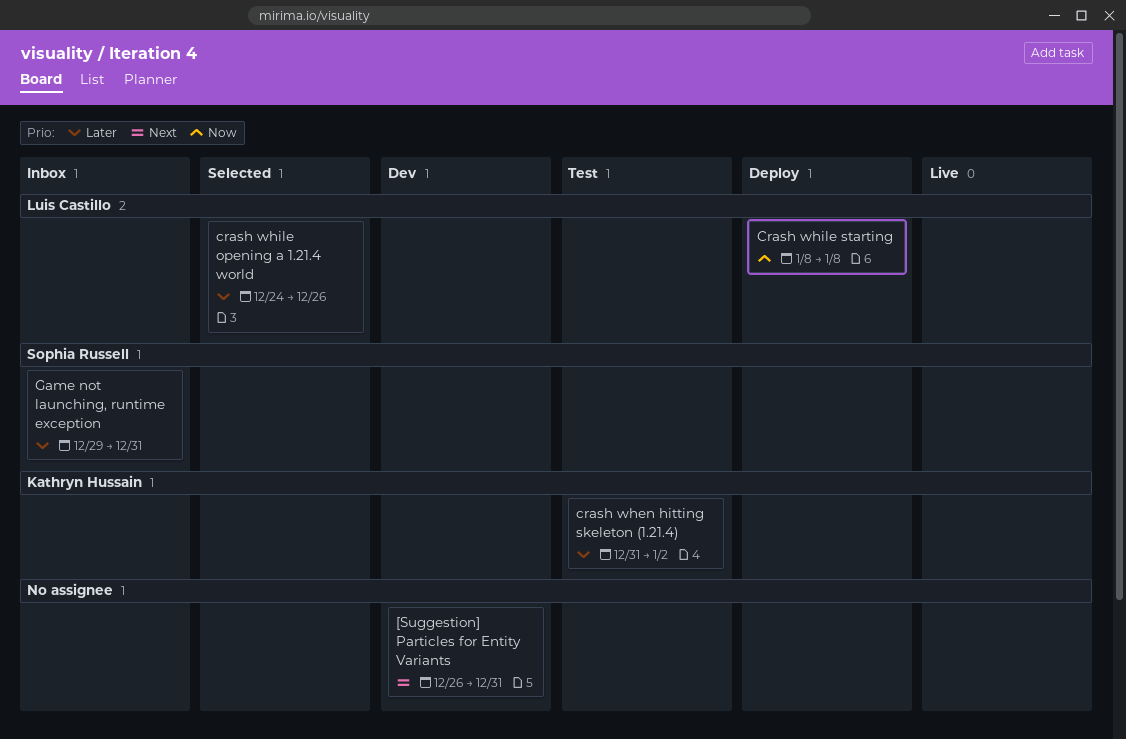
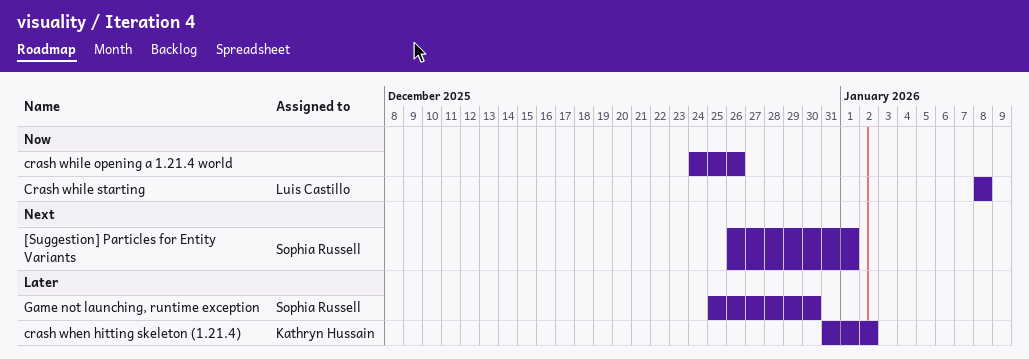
[Suggestion] Particles for Entity Variants, owner: none -> Sophia Russell
[Suggestion] Particles for Entity Variants, due: Dec 31 -> Jan 1
crash while opening a 1.21.4 world, owner: Luis Castillo -> none
crash while opening a 1.21.4 world, priority: Later -> Now
Game not launching, runtime exception, start: Dec 29 -> Dec 25
Game not launching, runtime exception, due: Dec 31 -> Dec 30

